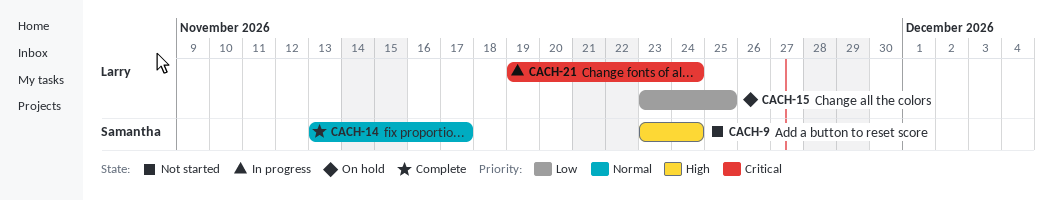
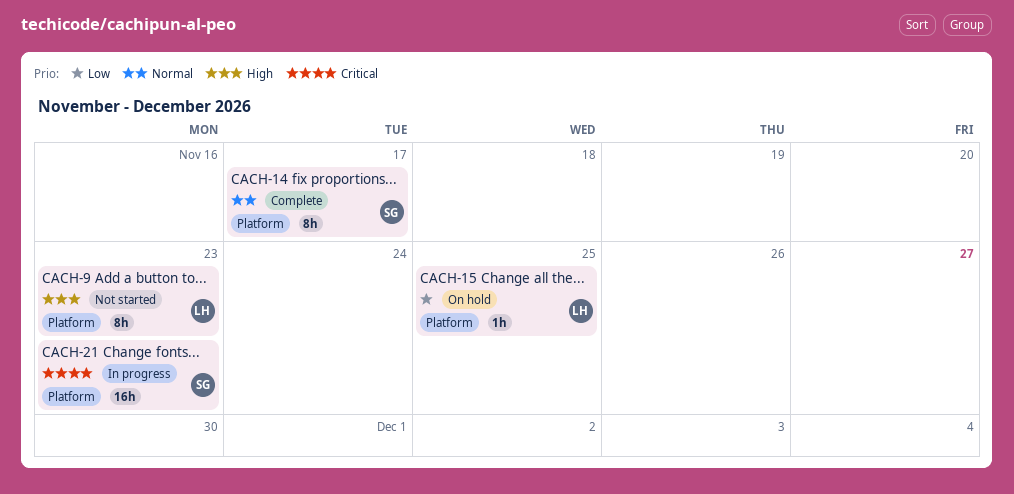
CACH-9, owner: Samantha -> Larry
CACH-9, due: Nov 24 -> Nov 23
CACH-21, owner: Larry -> Samantha
CACH-21, due: Nov 24 -> Nov 23

